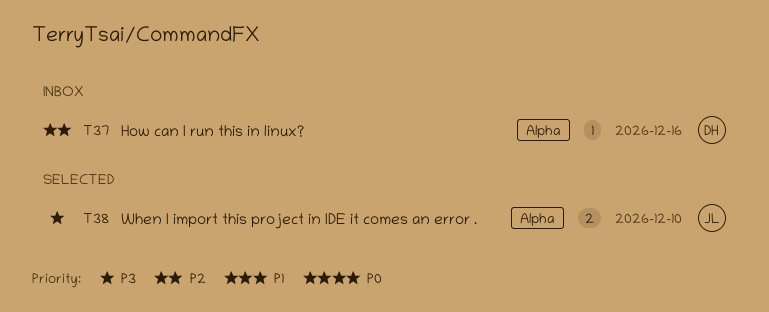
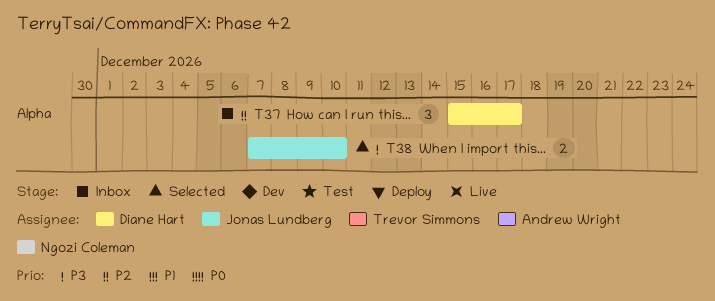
T37, estimate: 1 -> 3
T37, due: Dec 16 -> Dec 17

